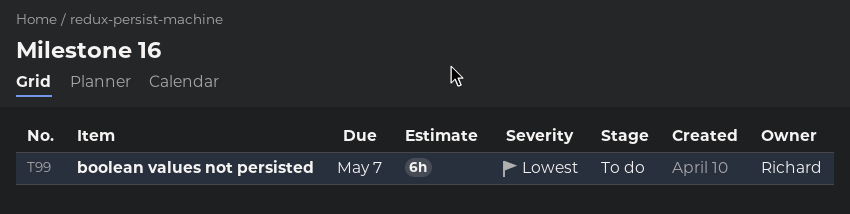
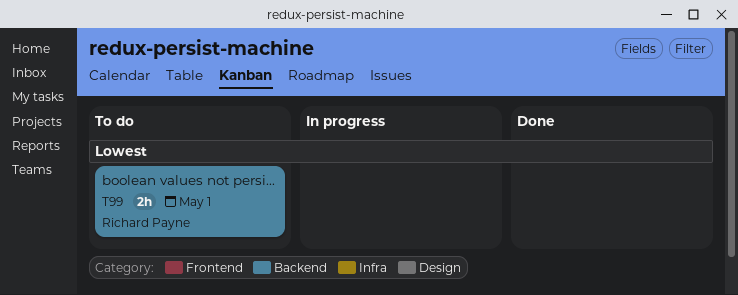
T99, estimate: 6h -> 2h
T99, due: May 7 -> May 1

